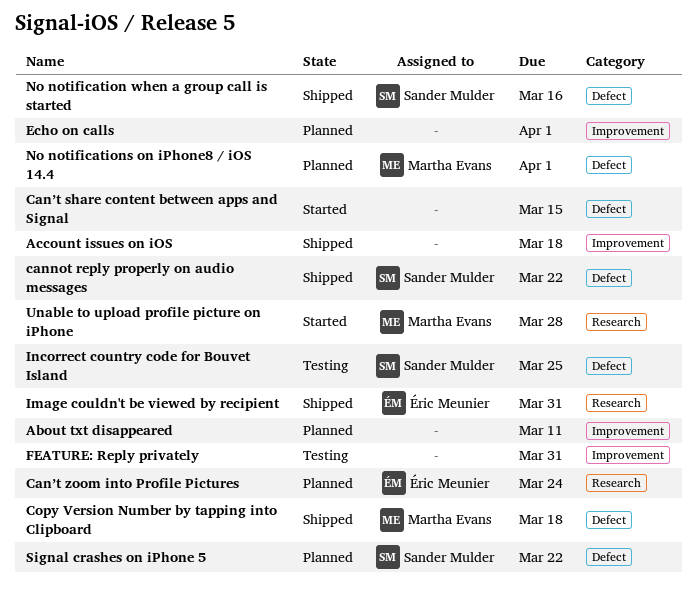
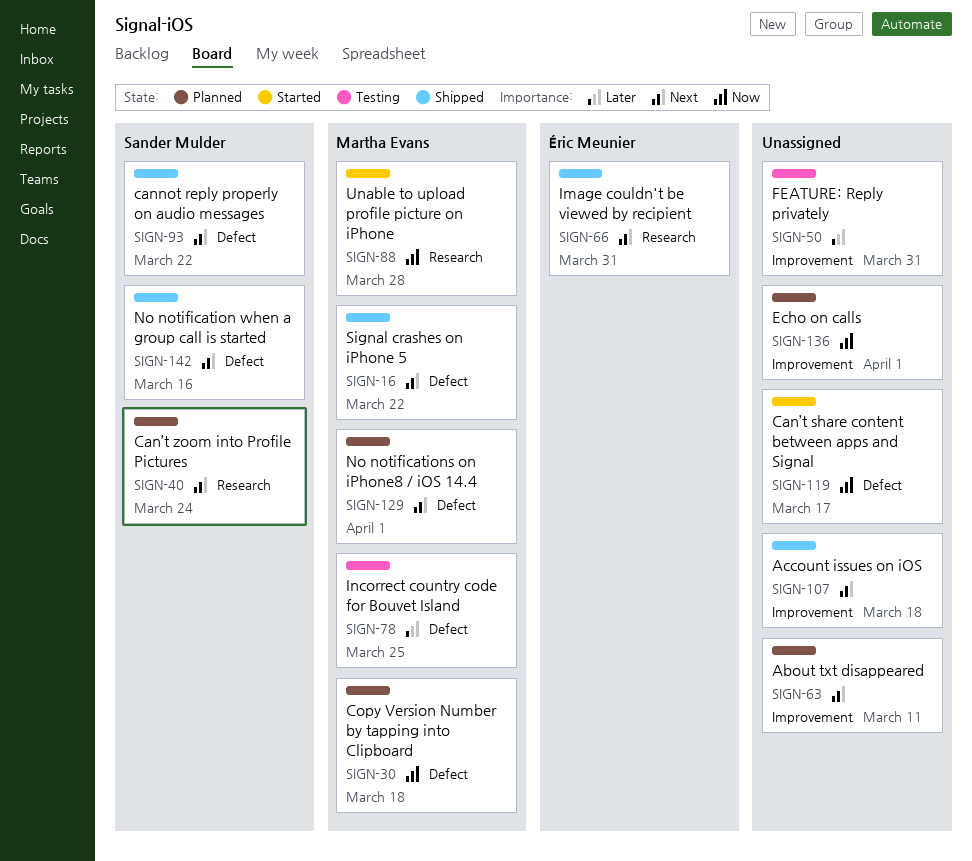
Can’t share content between apps and Signal, due: Mar 15 -> Mar 17
Can’t zoom into Profile Pictures, owner: Éric Meunier -> Sander Mulder
Copy Version Number by tapping into Clipboard, status: Shipped -> Planned
Incorrect country code for Bouvet Island, owner: Sander Mulder -> Martha Evans
Signal crashes on iPhone 5, status: Planned -> Shipped
Signal crashes on iPhone 5, owner: Sander Mulder -> Martha Evans

